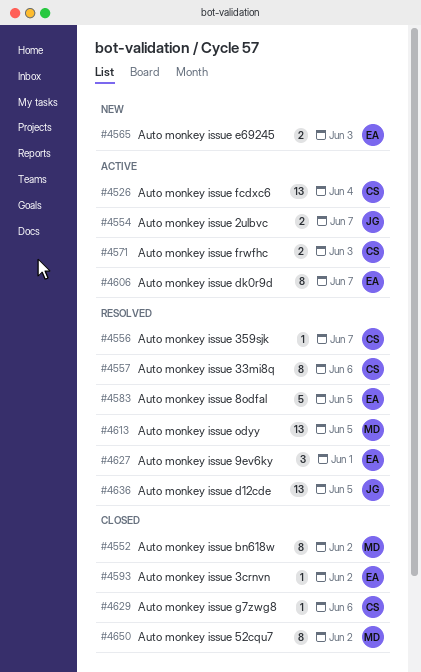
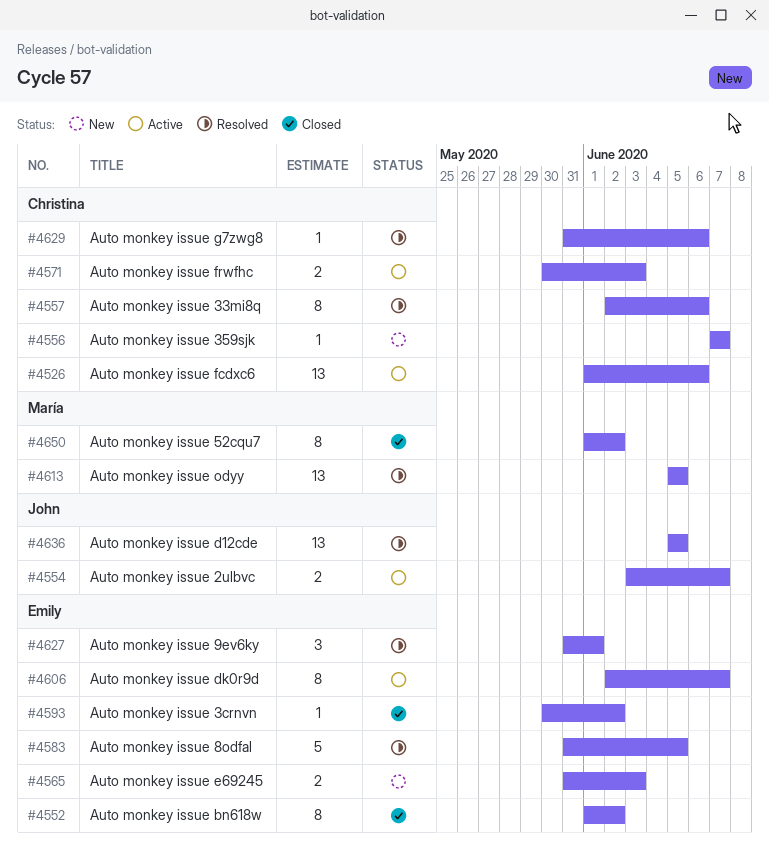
#4526, due: Jun 4 -> Jun 6
#4552, owner: María -> Emily
#4556, status: Resolved -> New
#4629, status: Closed -> Resolved

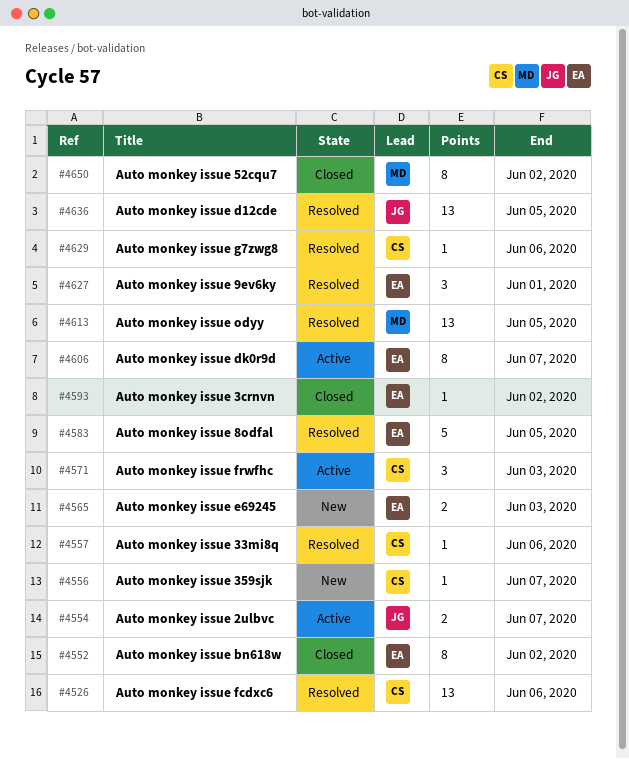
#4526, status: Active -> Resolved
#4557, estimate: 8 -> 1
#4571, estimate: 2 -> 3

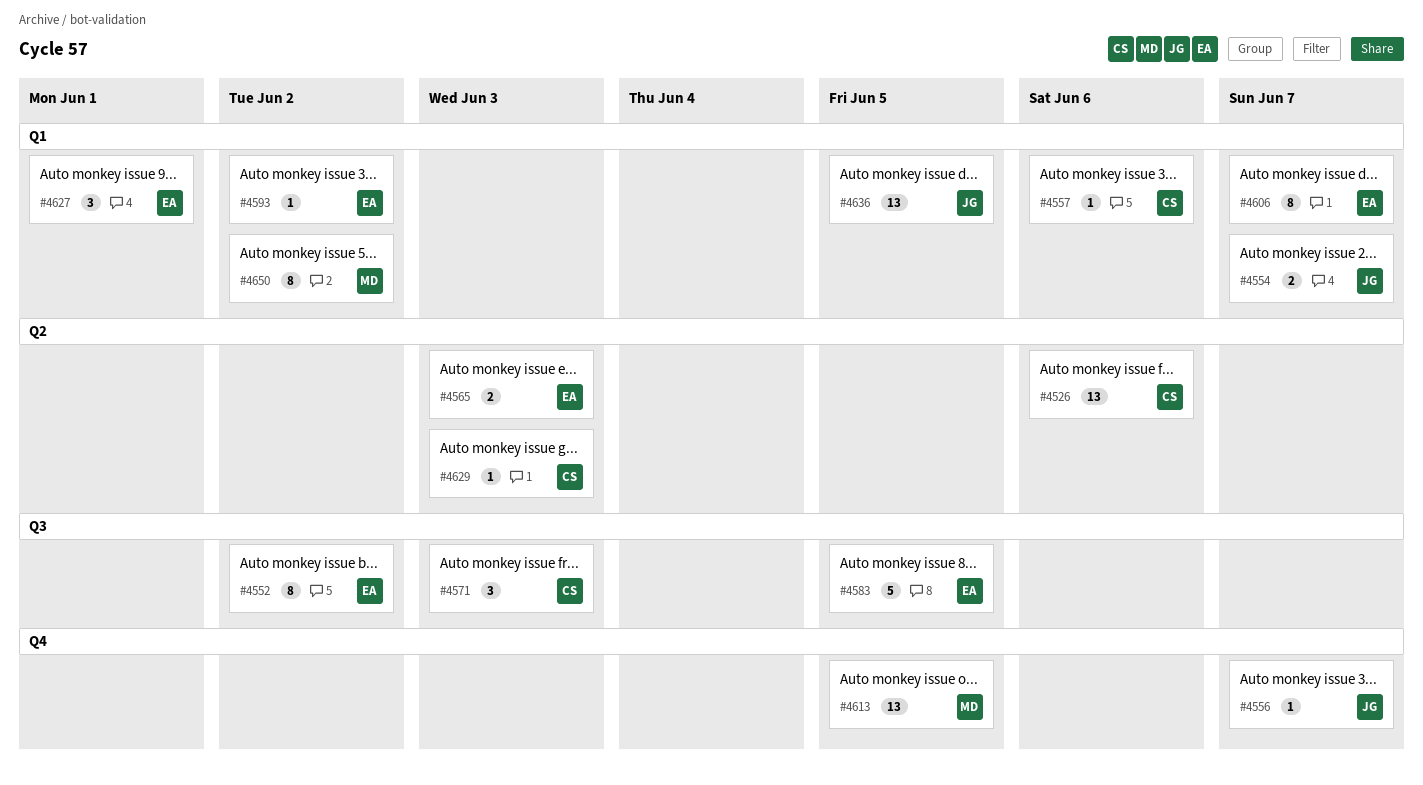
#4556, owner: CS -> JG
#4629, due: Jun 6 -> Jun 3

